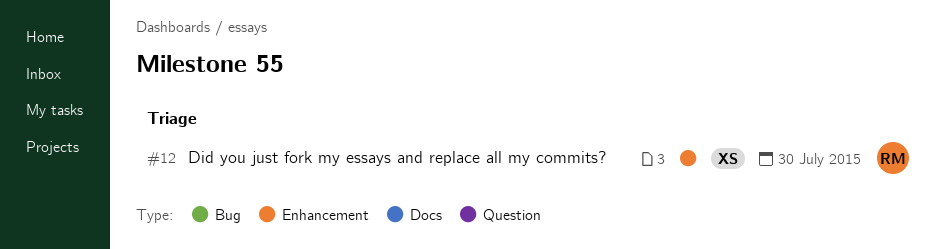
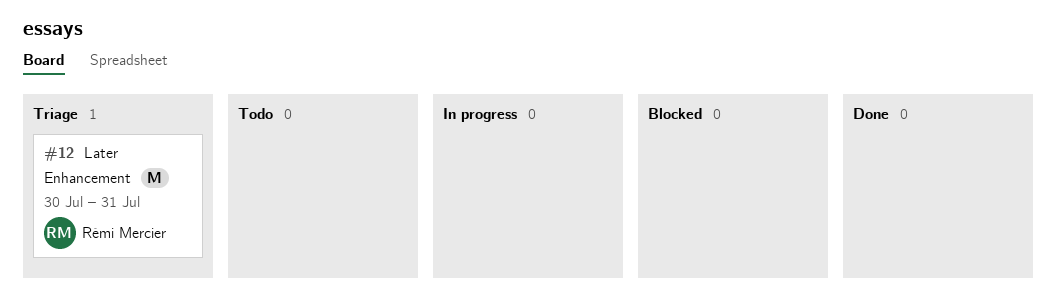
#12, estimate: XS -> M
#12, due: Jul 30 -> Jul 31

